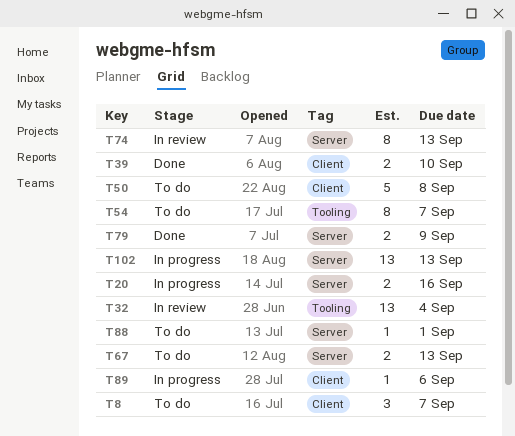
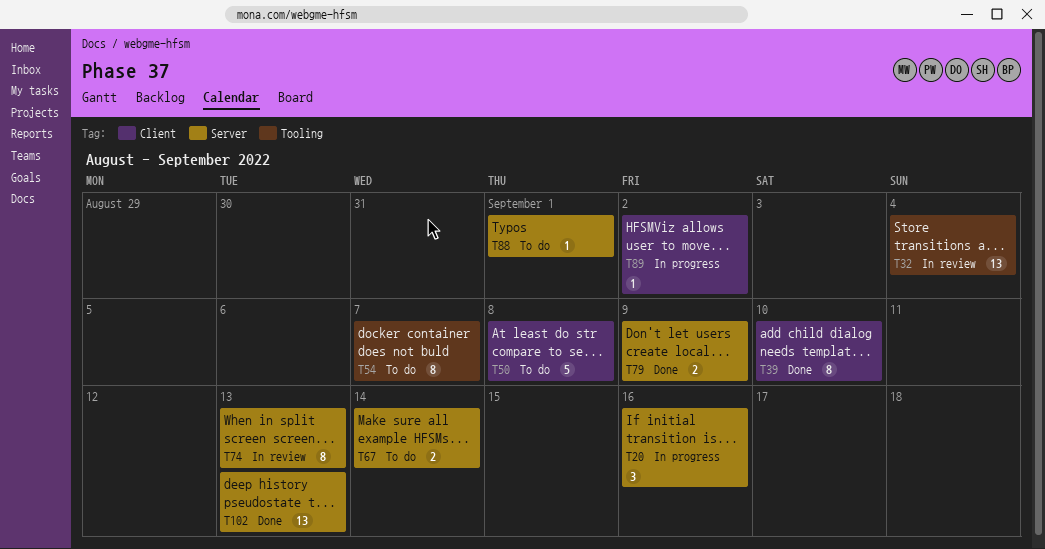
T8: present -> none
T20, estimate: 2 -> 3
T39, estimate: 2 -> 8
T67, due: Sep 13 -> Sep 14
T89, due: Sep 6 -> Sep 2
T102, status: In progress -> Done

